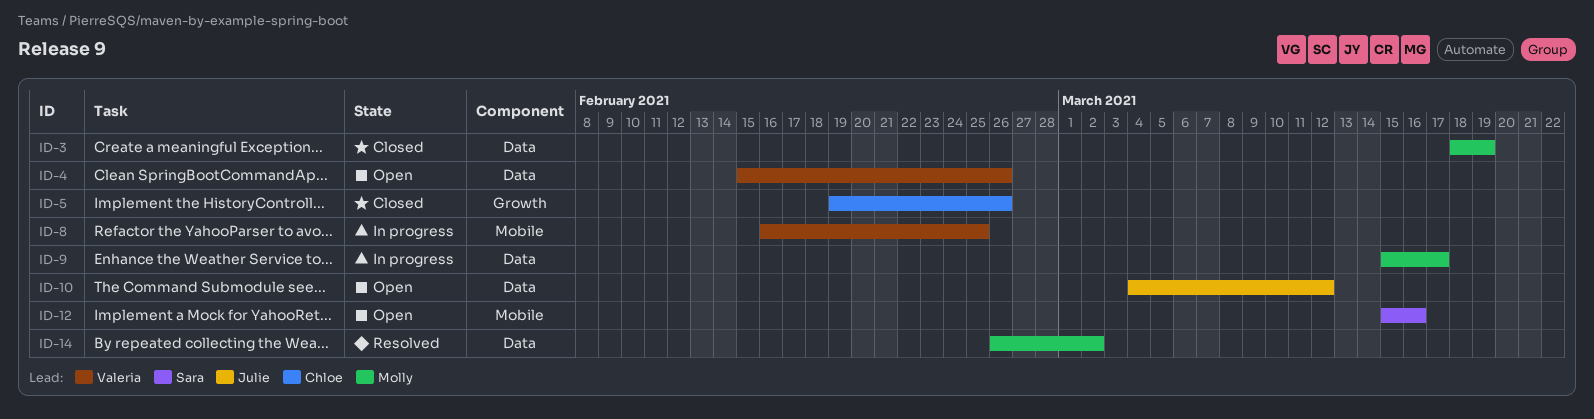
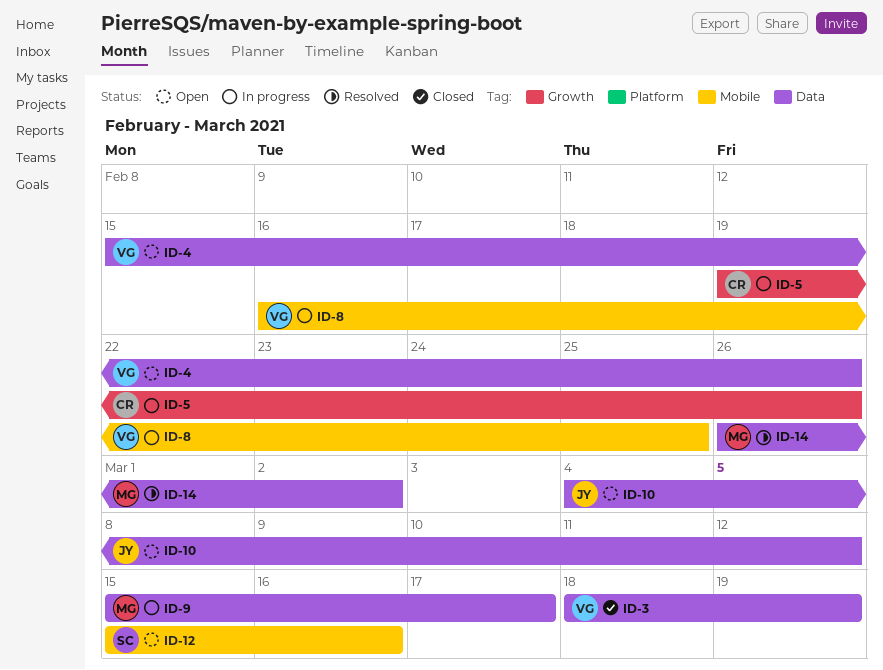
ID-3, owner: Molly -> Valeria
ID-5, status: Closed -> In progress

